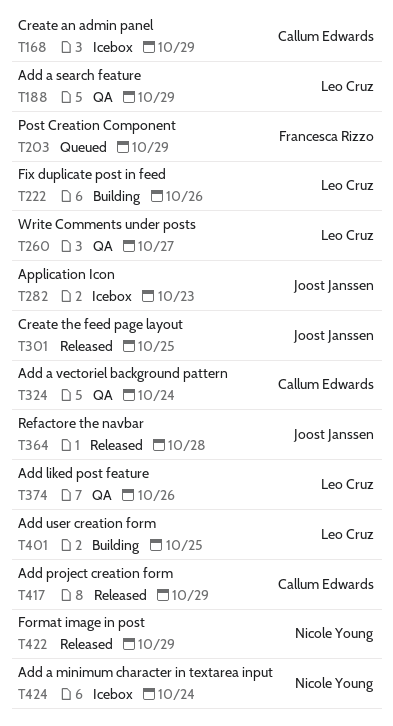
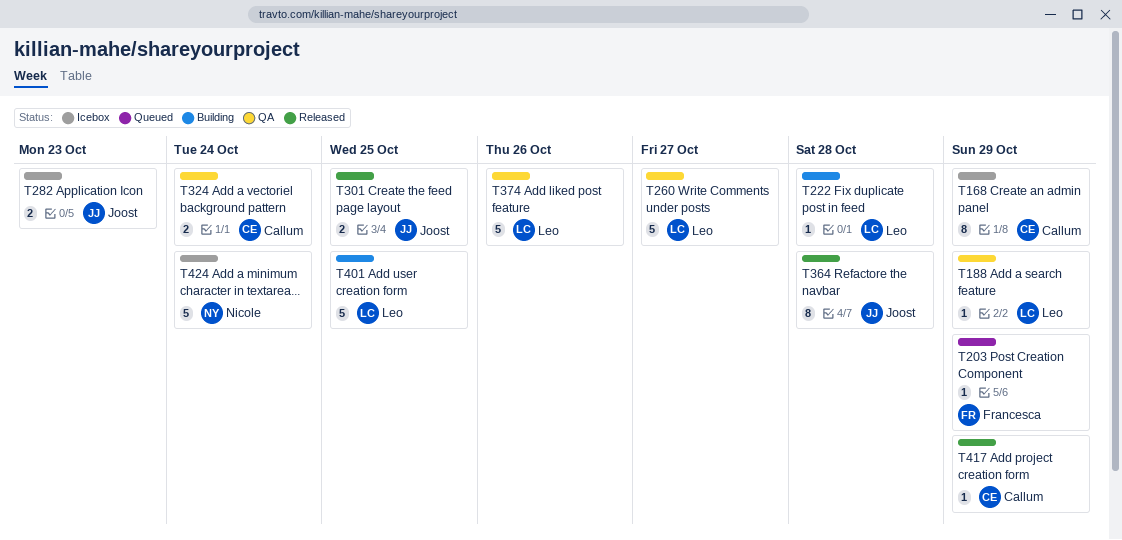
T222, due: Oct 26 -> Oct 28
T422: present -> none

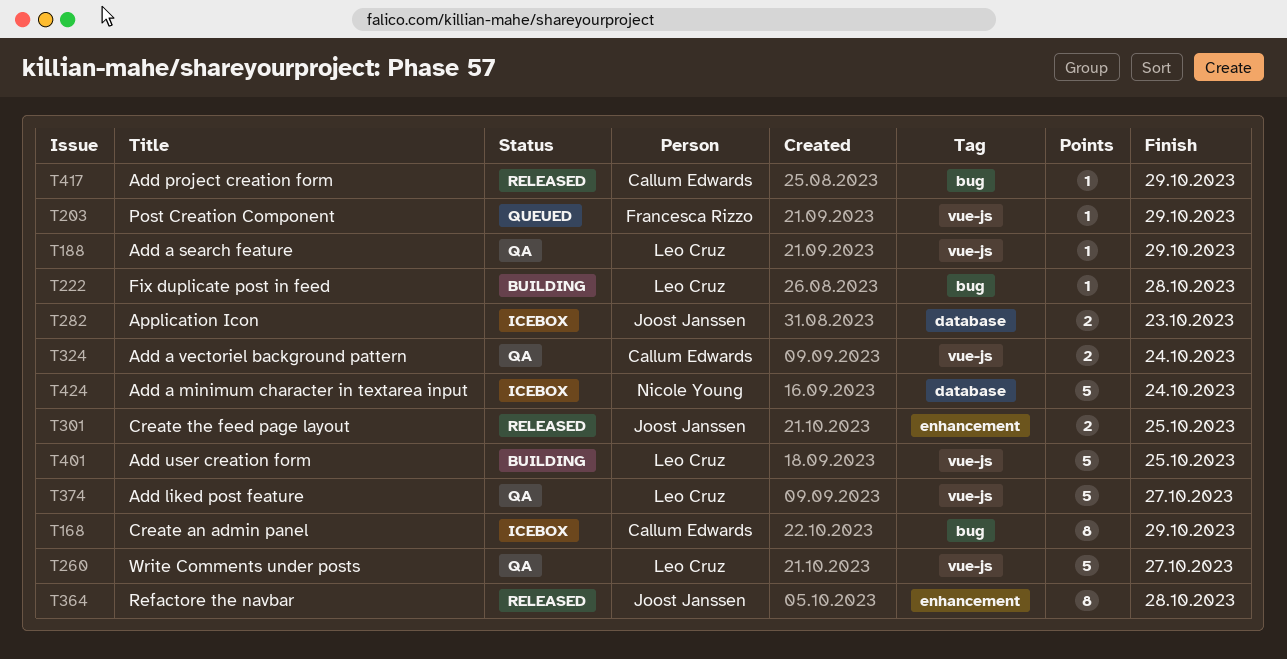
T374, due: Oct 26 -> Oct 27

